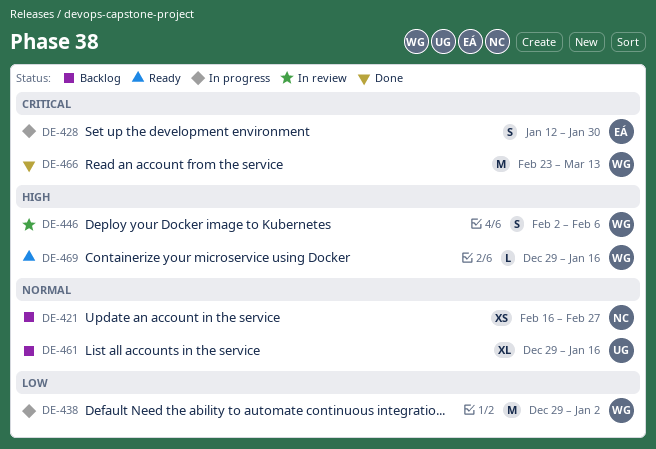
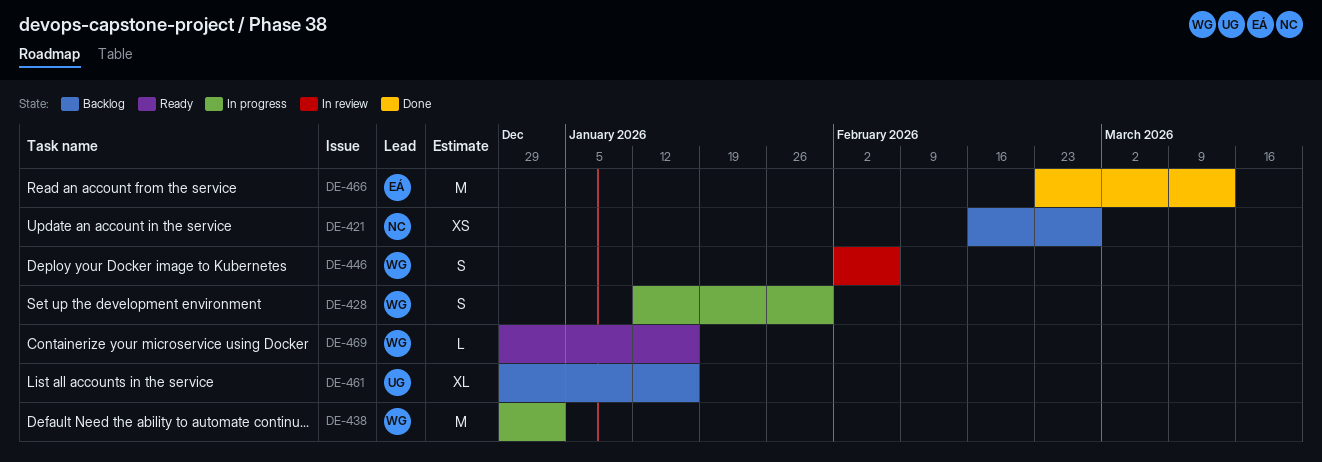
DE-428, owner: EÁ -> WG
DE-466, owner: WG -> EÁ

